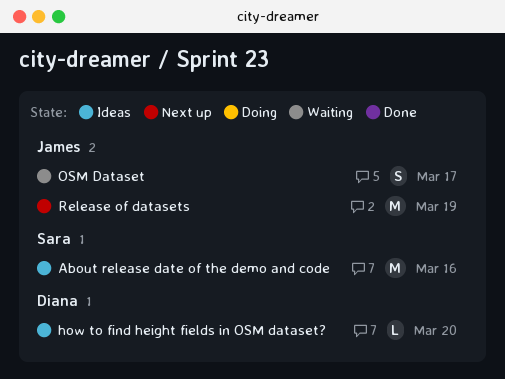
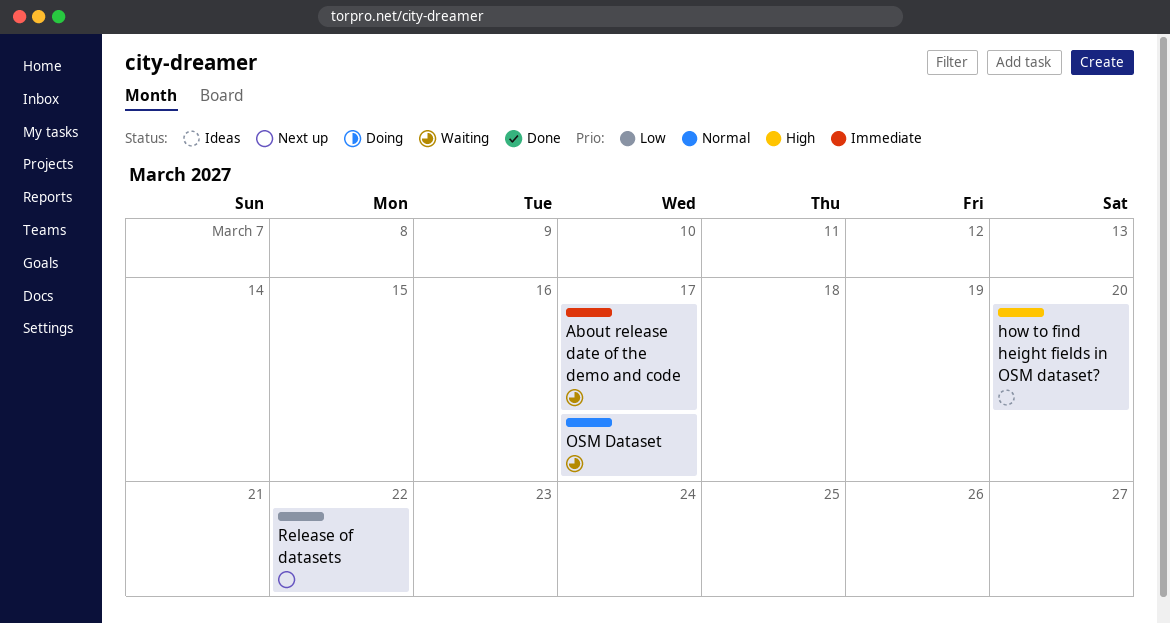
About release date of the demo and code, status: Ideas -> Waiting
About release date of the demo and code, due: Mar 16 -> Mar 17
Release of datasets, due: Mar 19 -> Mar 22

